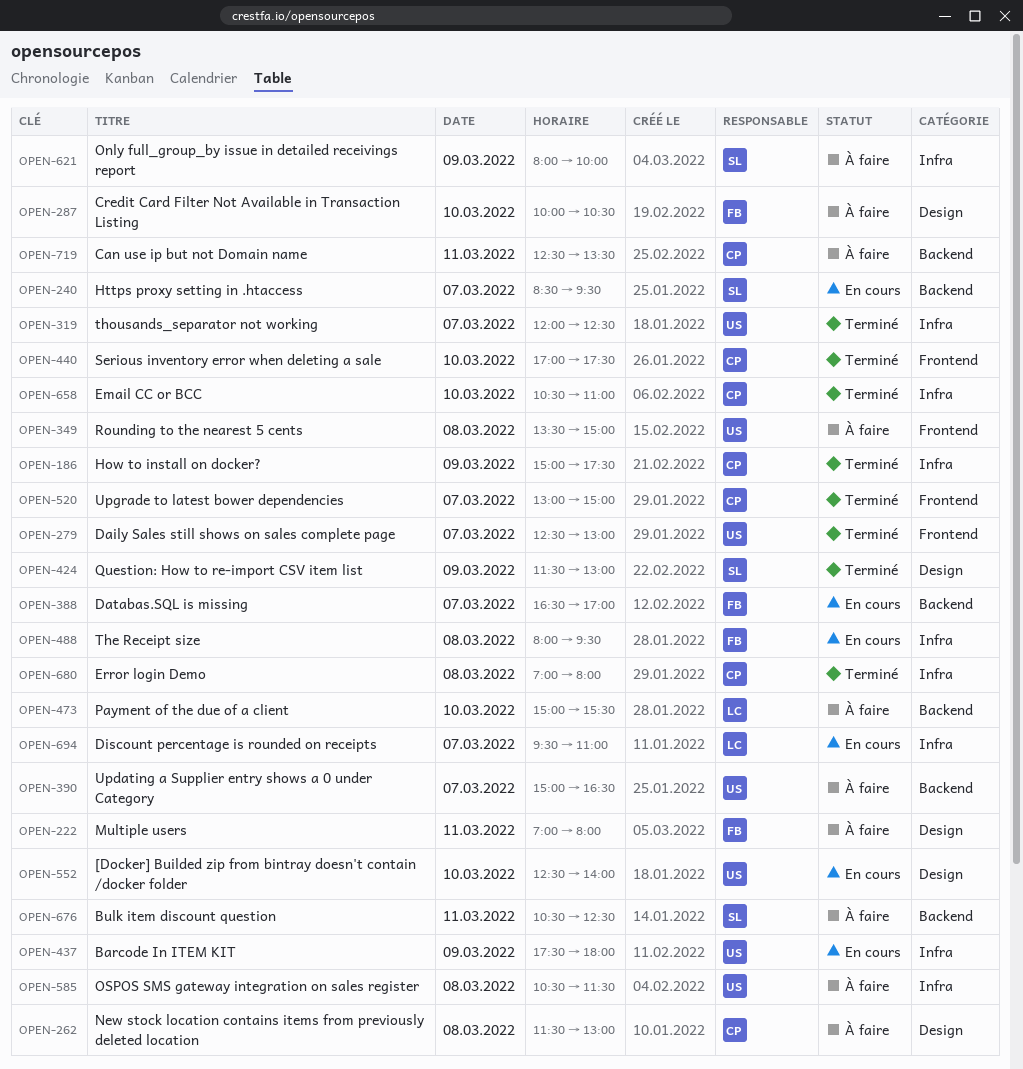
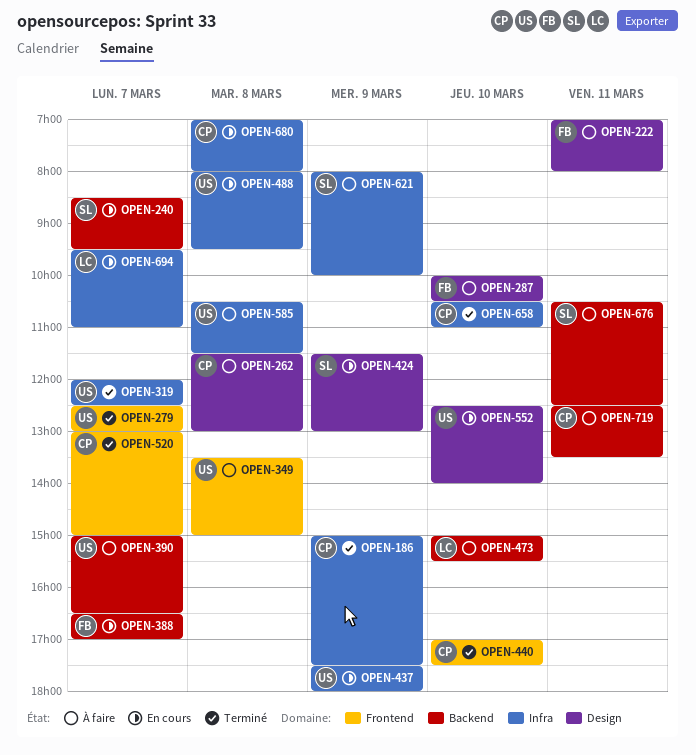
OPEN-424, status: Terminé -> En cours
OPEN-488, owner: FB -> US
OPEN-680, status: Terminé -> En cours

